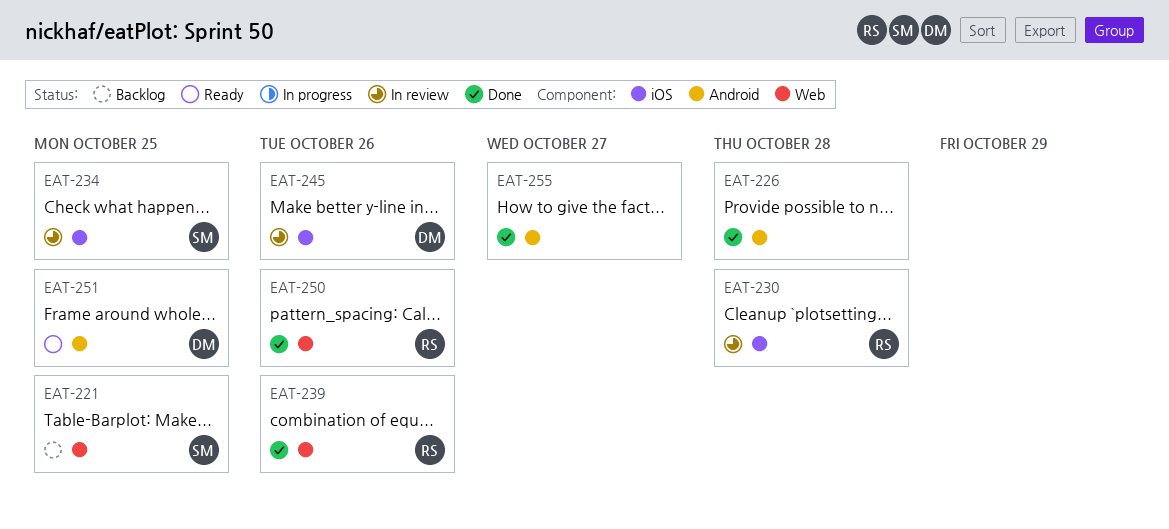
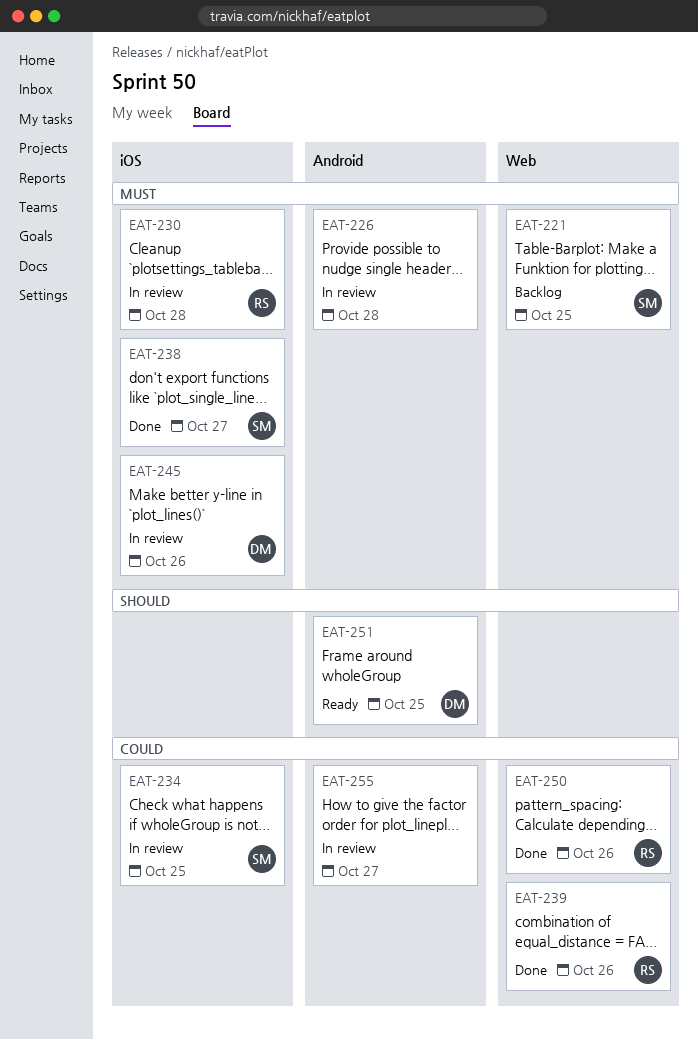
EAT-226, status: Done -> In review
EAT-238: none -> present
EAT-255, status: Done -> In review

